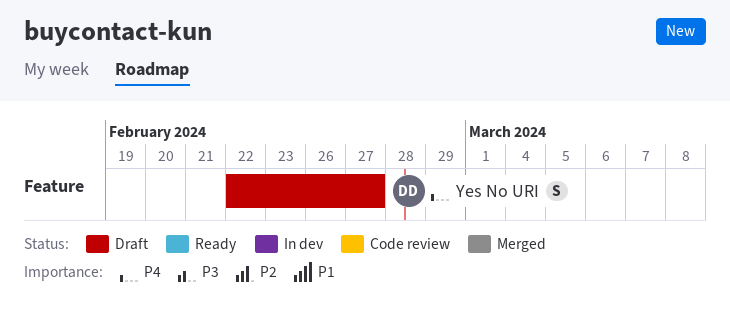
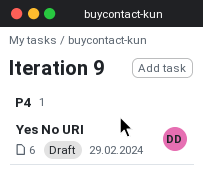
Yes No URI, due: Feb 27 -> Feb 29

